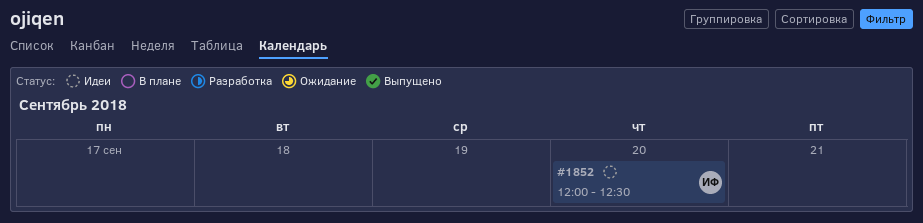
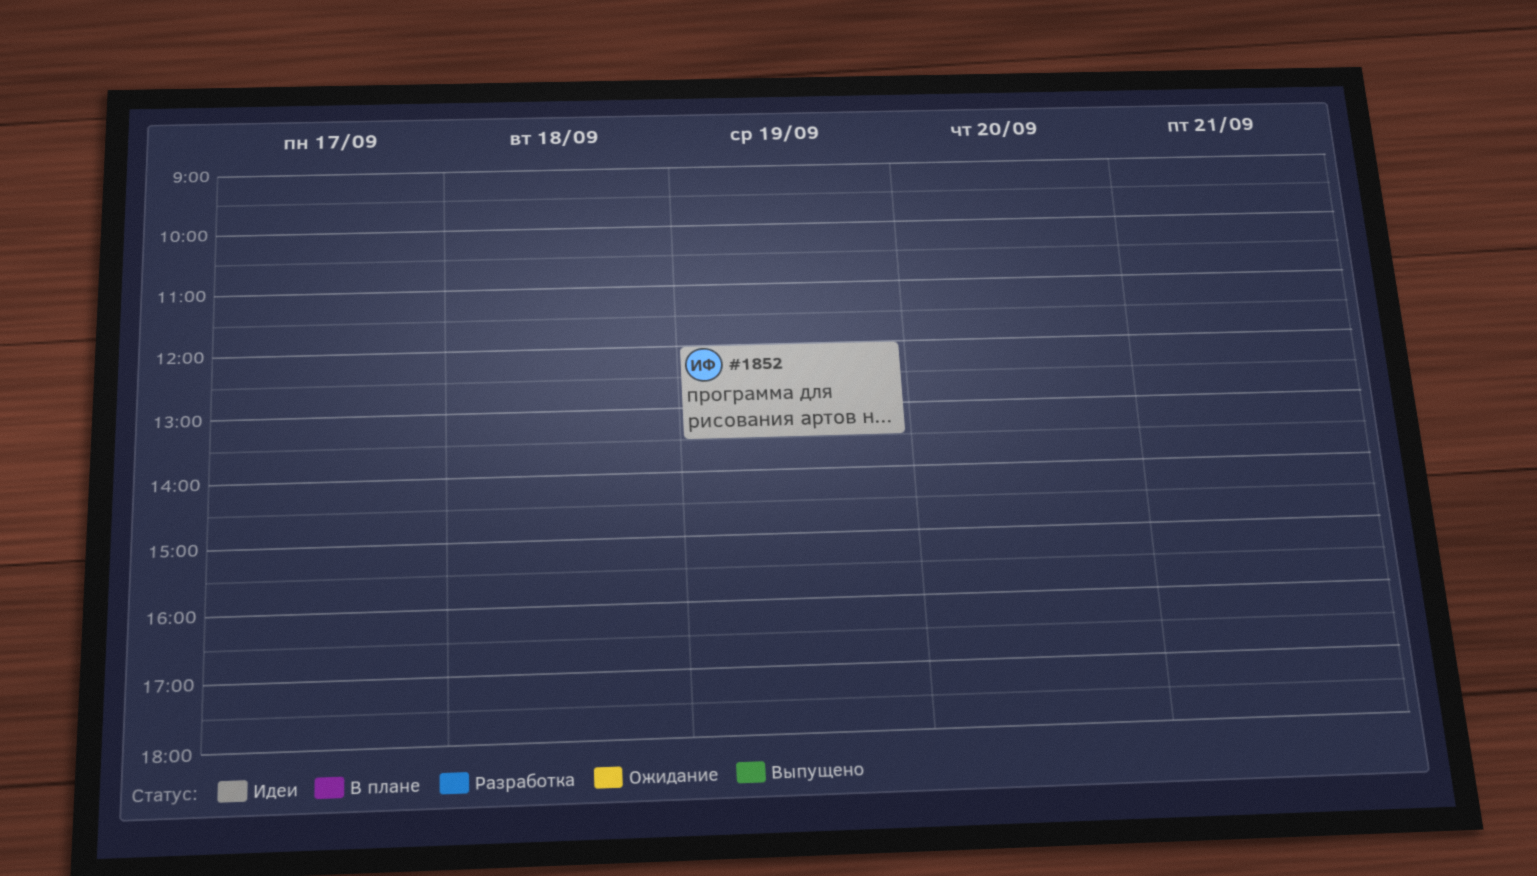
#1852, day: Sep 20 -> Sep 19
#1852, ends: 12:30 -> 13:30

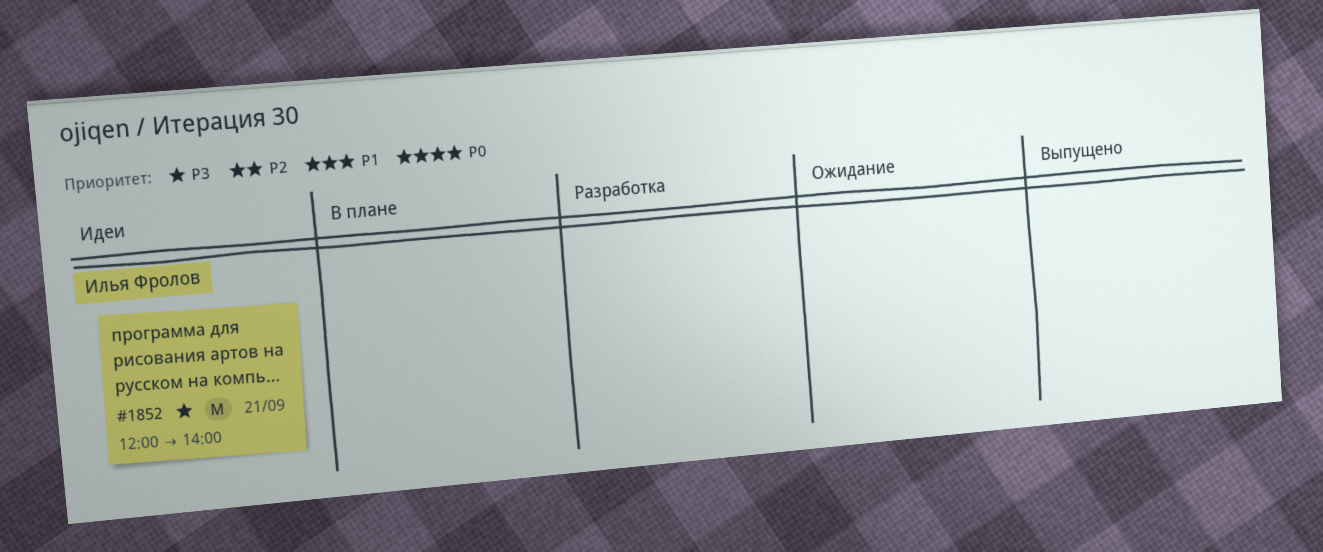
#1852, day: Sep 19 -> Sep 21
#1852, ends: 13:30 -> 14:00

